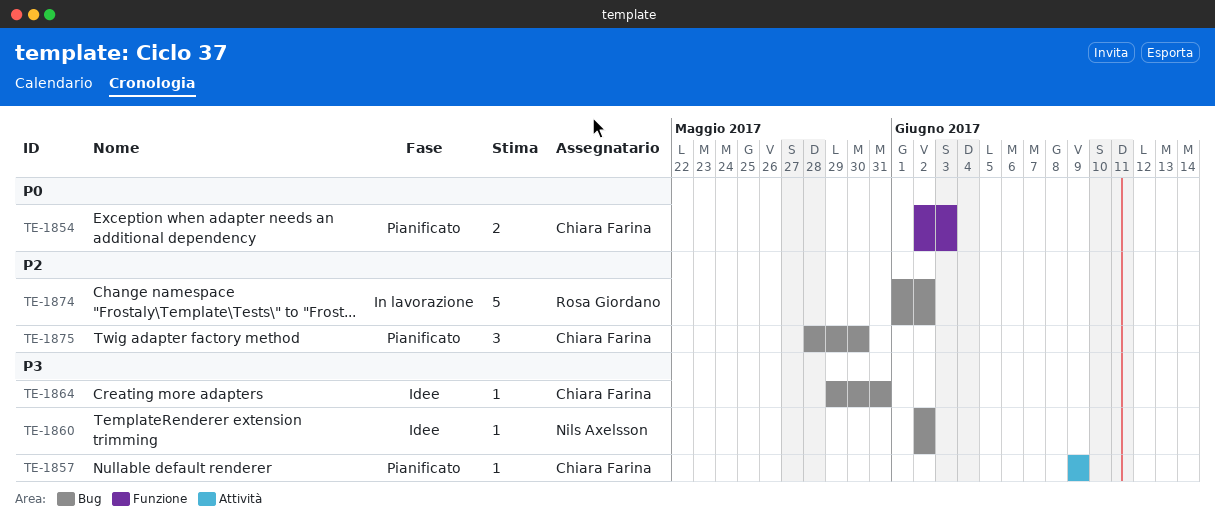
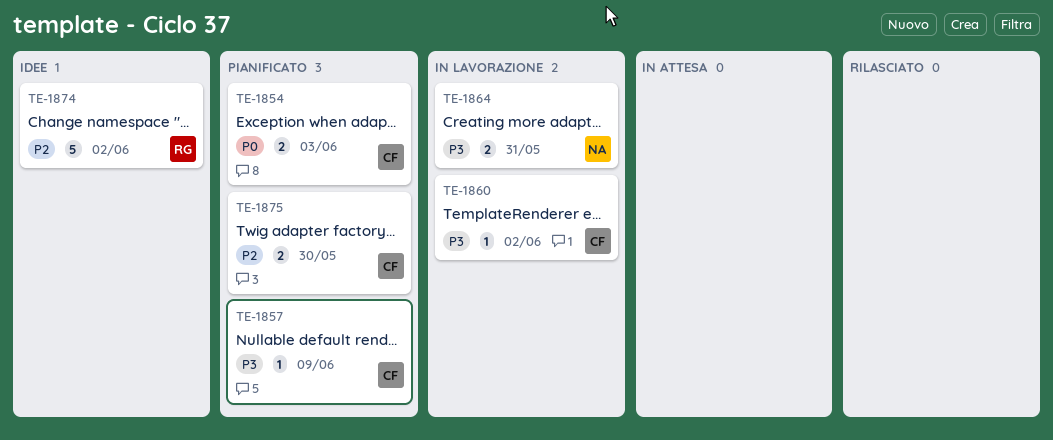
TE-1860, status: Idee -> In lavorazione
TE-1860, owner: Nils Axelsson -> Chiara Farina
TE-1864, status: Idee -> In lavorazione
TE-1864, owner: Chiara Farina -> Nils Axelsson
TE-1864, estimate: 1 -> 2
TE-1874, status: In lavorazione -> Idee
TE-1875, estimate: 3 -> 2

